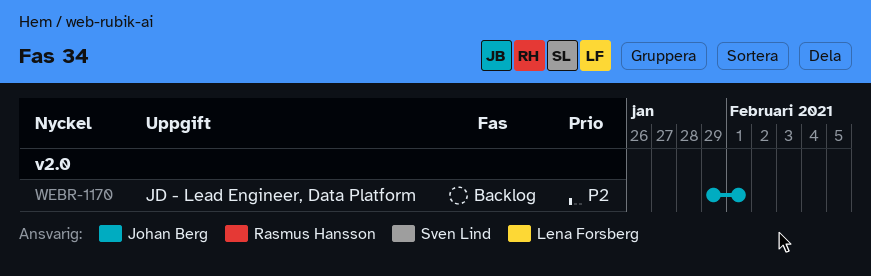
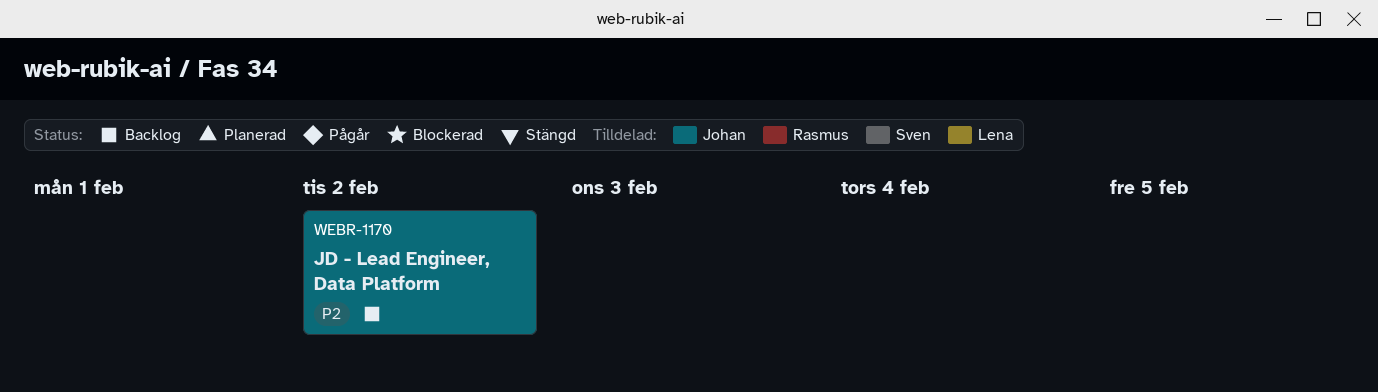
WEBR-1170, due: Feb 1 -> Feb 2

